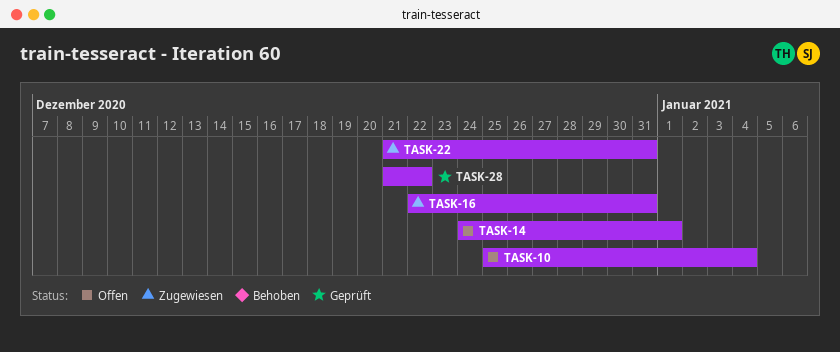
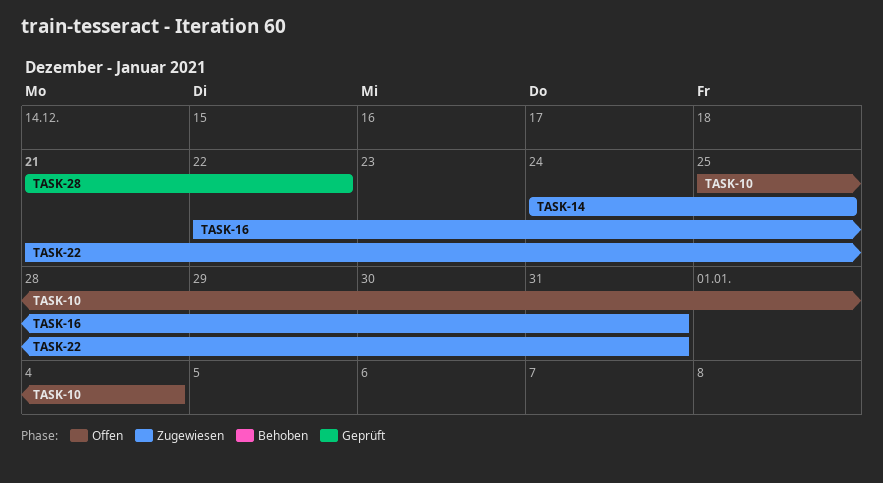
TASK-14, status: Offen -> Zugewiesen
TASK-14, due: Jan 1 -> Dec 25

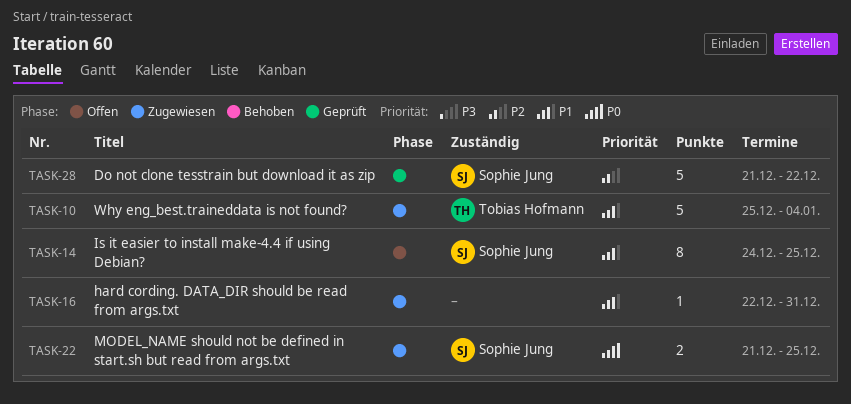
TASK-10, status: Offen -> Zugewiesen
TASK-14, status: Zugewiesen -> Offen
TASK-22, due: Dec 31 -> Dec 25

